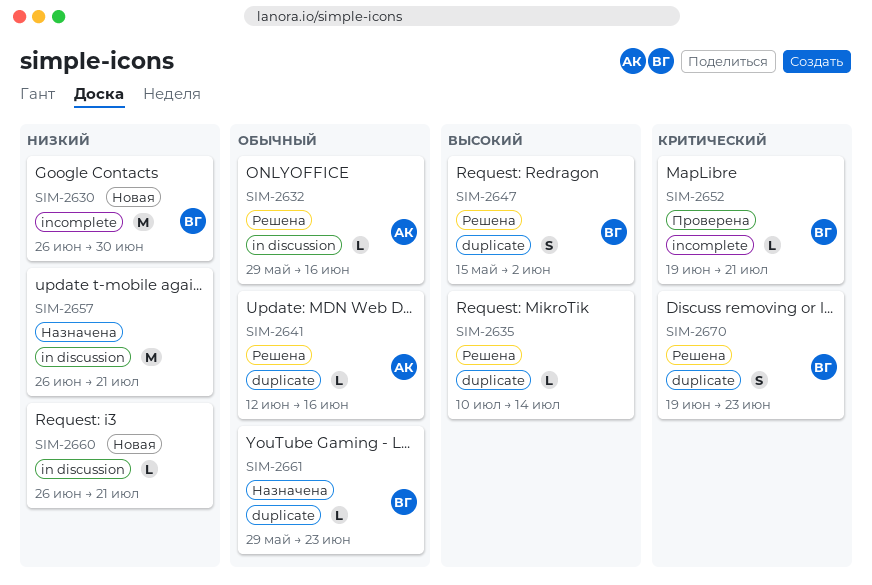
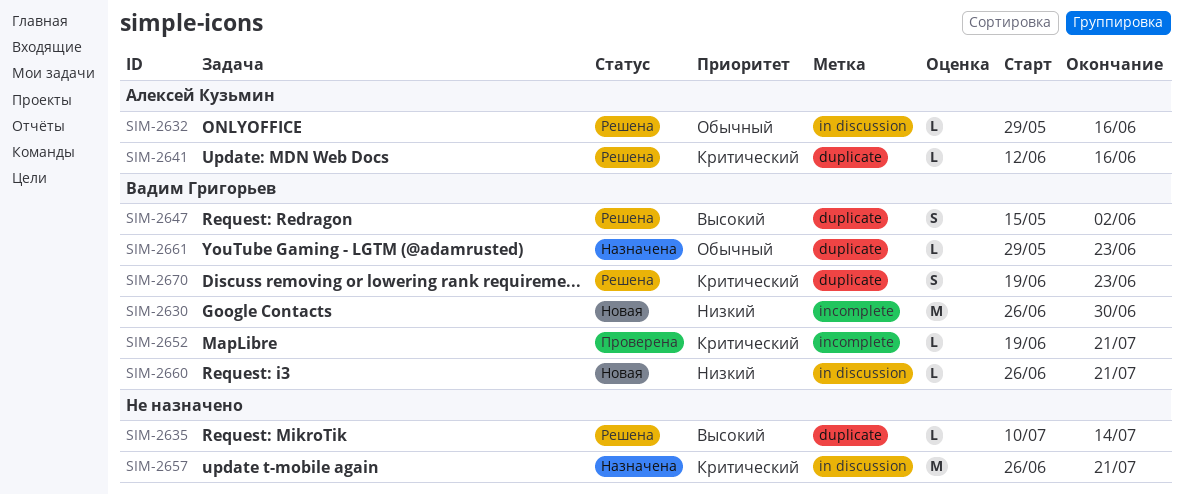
SIM-2641, priority: Обычный -> Критический
SIM-2657, priority: Низкий -> Критический
SIM-2660, owner: none -> Вадим Григорьев

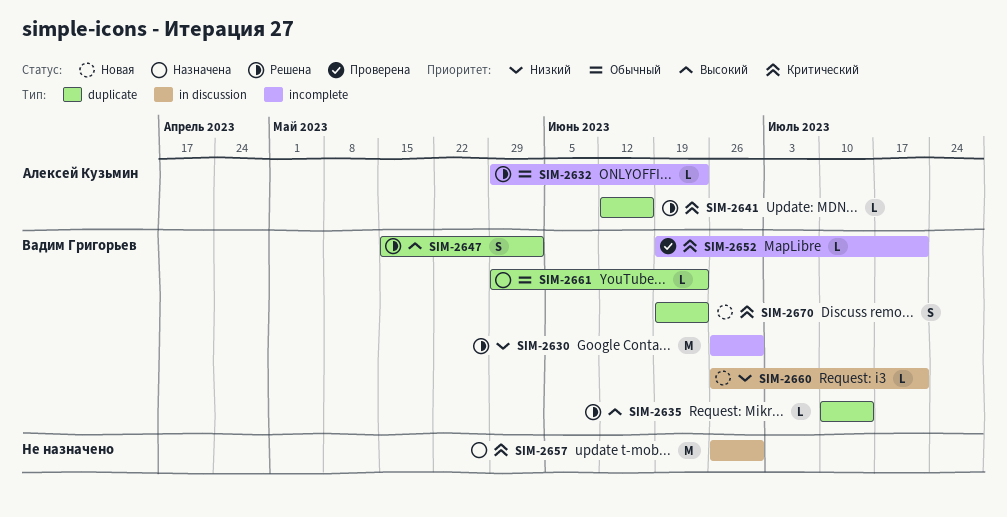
SIM-2630, status: Новая -> Решена
SIM-2632, label: in discussion -> incomplete
SIM-2632, due: Jun 16 -> Jun 23
SIM-2635, owner: none -> Вадим Григорьев
SIM-2657, due: Jul 21 -> Jun 30
SIM-2670, status: Решена -> Новая

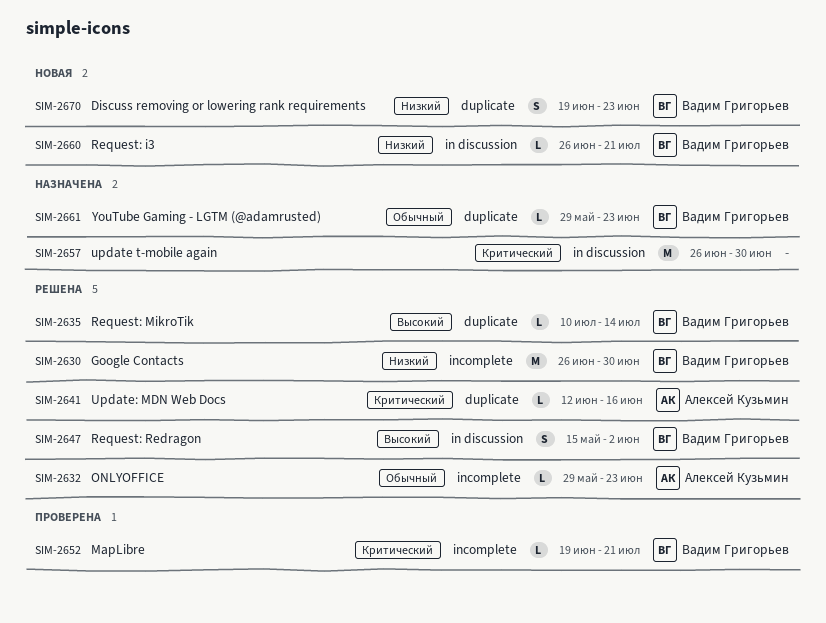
SIM-2647, label: duplicate -> in discussion
SIM-2670, priority: Критический -> Низкий

